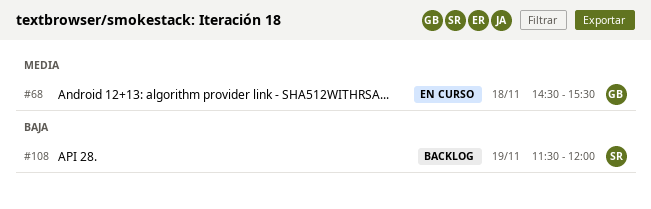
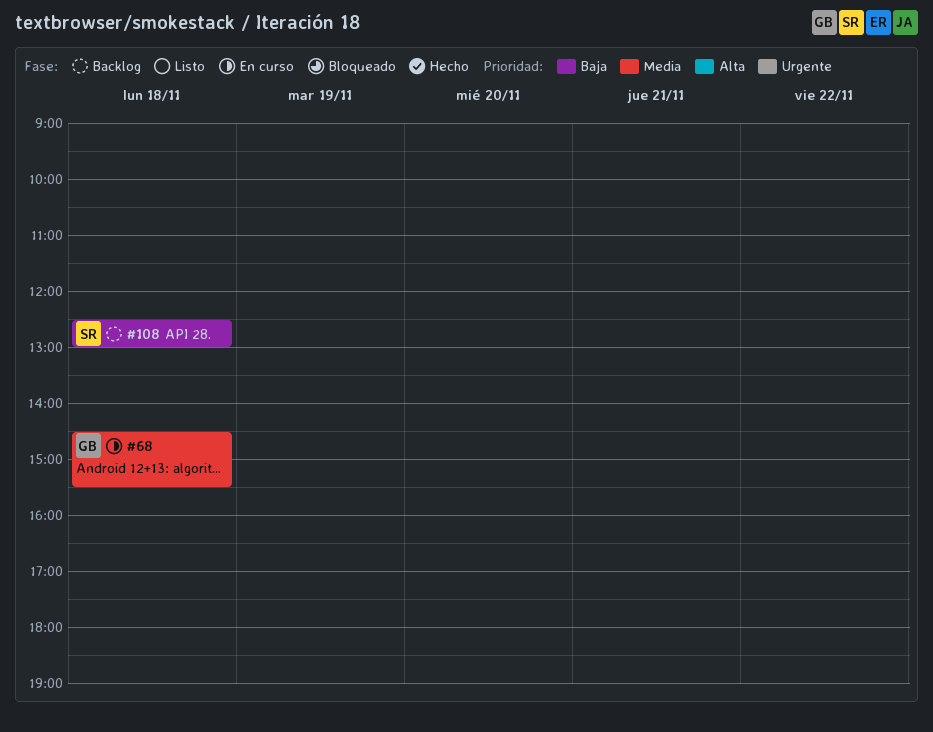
#108, day: Nov 19 -> Nov 18
#108, begins: 11:30 -> 12:30
#108, ends: 12:00 -> 13:00

